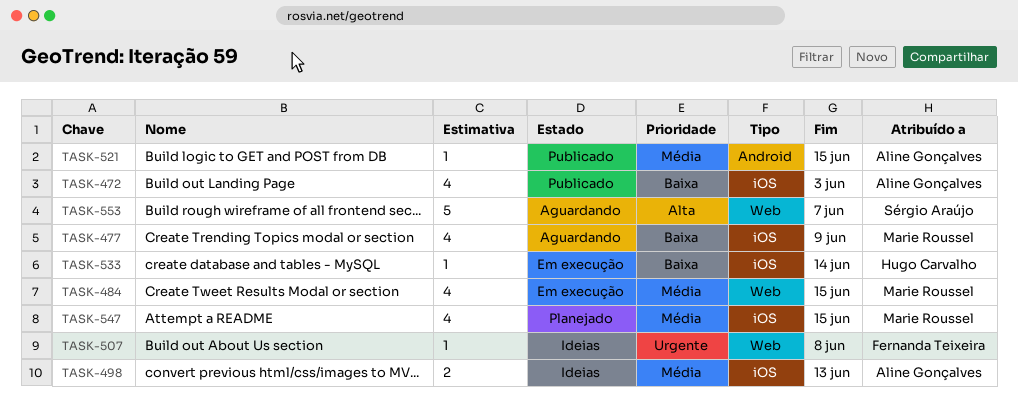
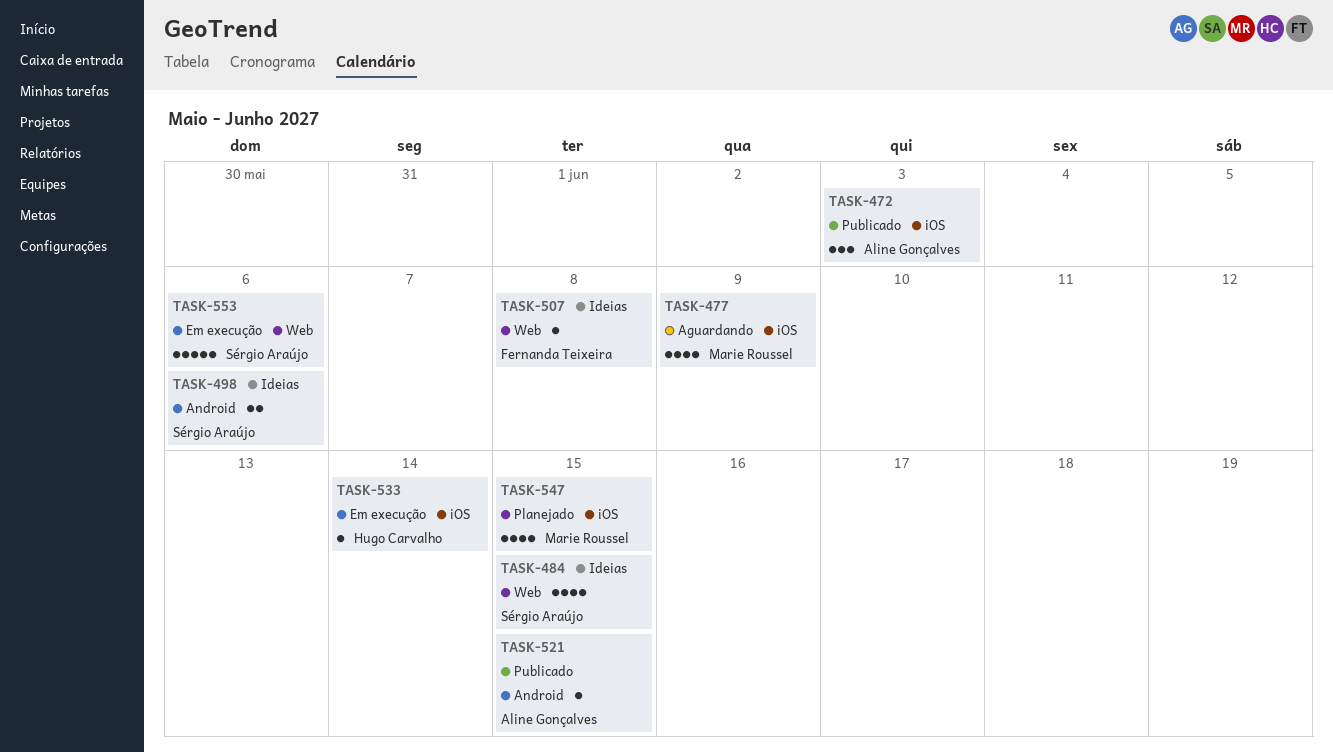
TASK-472, estimate: 4 -> 3
TASK-484, status: Em execução -> Ideias
TASK-484, owner: Marie Roussel -> Sérgio Araújo
TASK-498, owner: Aline Gonçalves -> Sérgio Araújo
TASK-498, label: iOS -> Android
TASK-498, due: Jun 13 -> Jun 6
TASK-553, status: Aguardando -> Em execução
TASK-553, due: Jun 7 -> Jun 6

